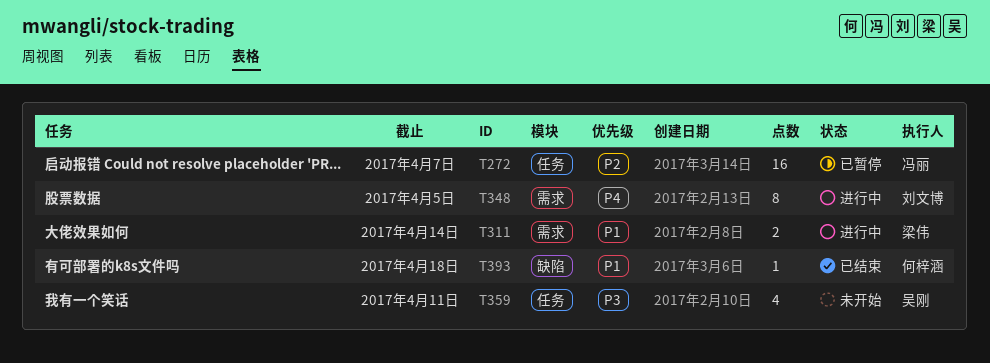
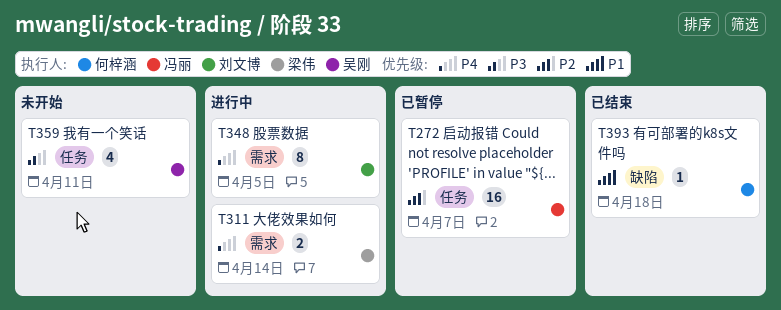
T311, priority: P1 -> P4

